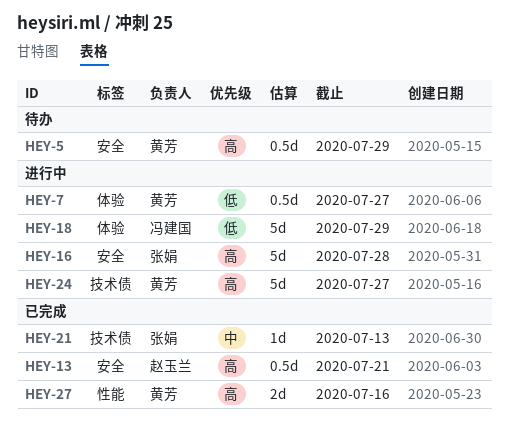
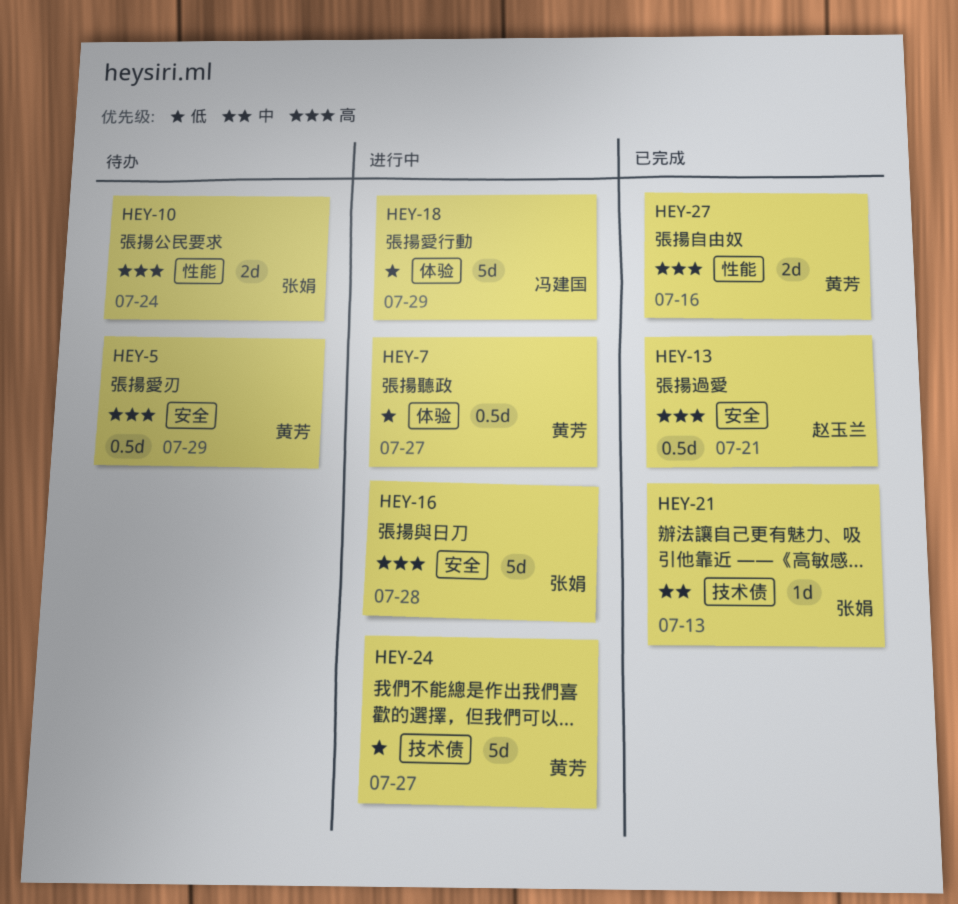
HEY-10: none -> present
HEY-24, priority: 高 -> 低

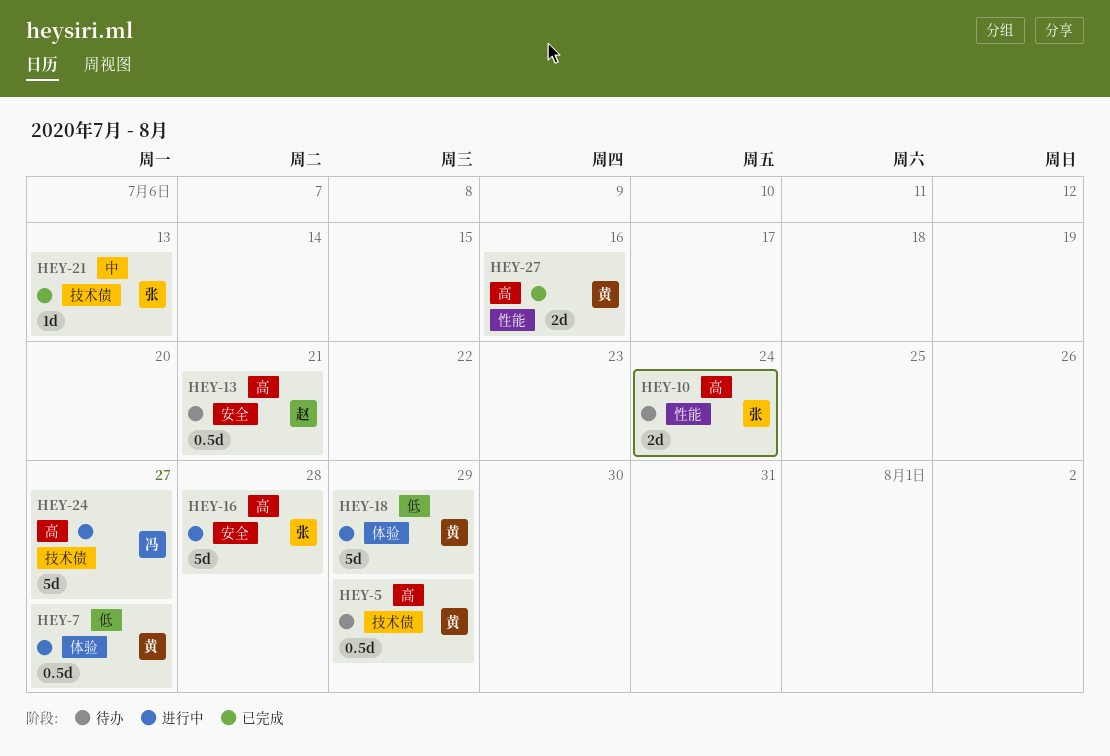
HEY-5, label: 安全 -> 技术债
HEY-13, status: 已完成 -> 待办
HEY-18, owner: 冯建国 -> 黄芳
HEY-24, owner: 黄芳 -> 冯建国
HEY-24, priority: 低 -> 高

